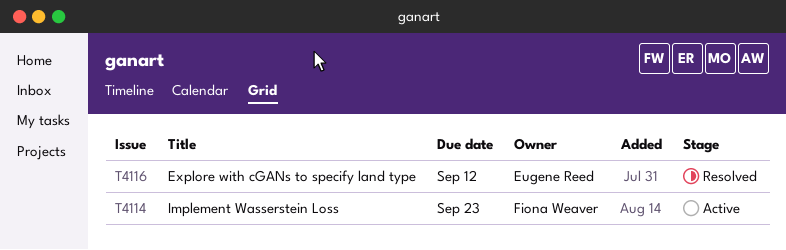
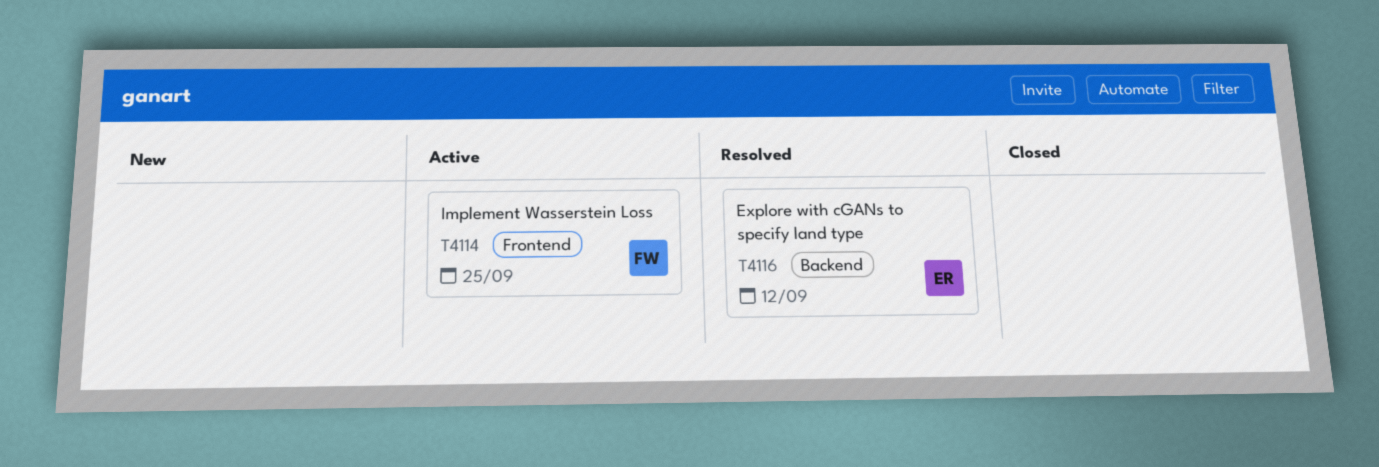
T4114, due: Sep 23 -> Sep 25

